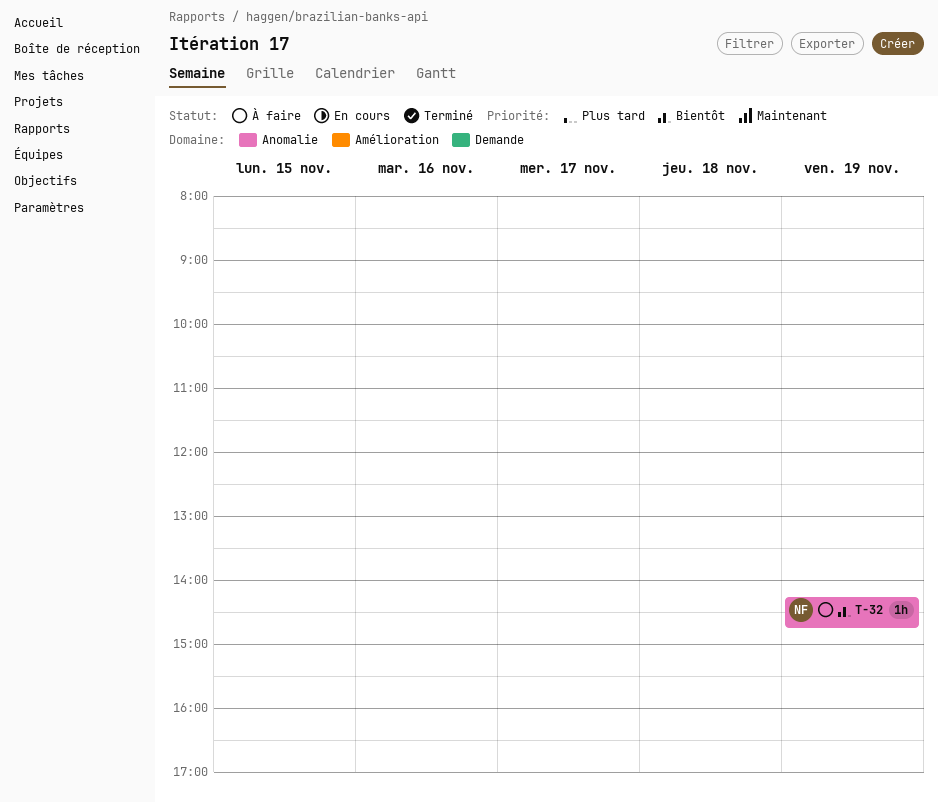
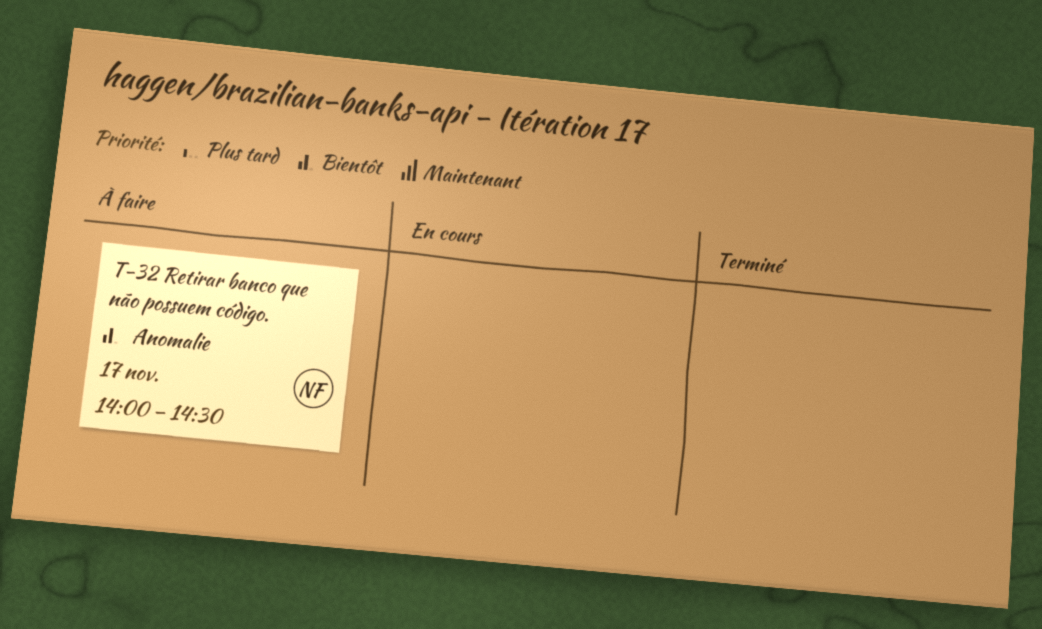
T-32, day: Nov 19 -> Nov 17
T-32, begins: 14:15 -> 14:00
T-32, ends: 14:45 -> 14:30

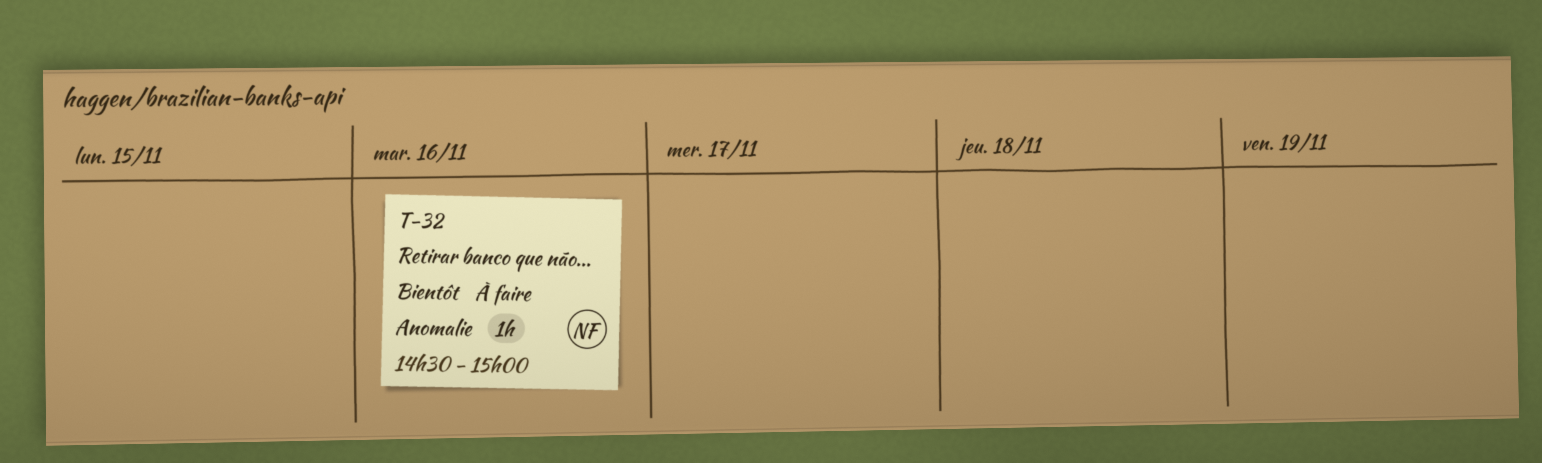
T-32, day: Nov 17 -> Nov 16
T-32, begins: 14:00 -> 14:30
T-32, ends: 14:30 -> 15:00

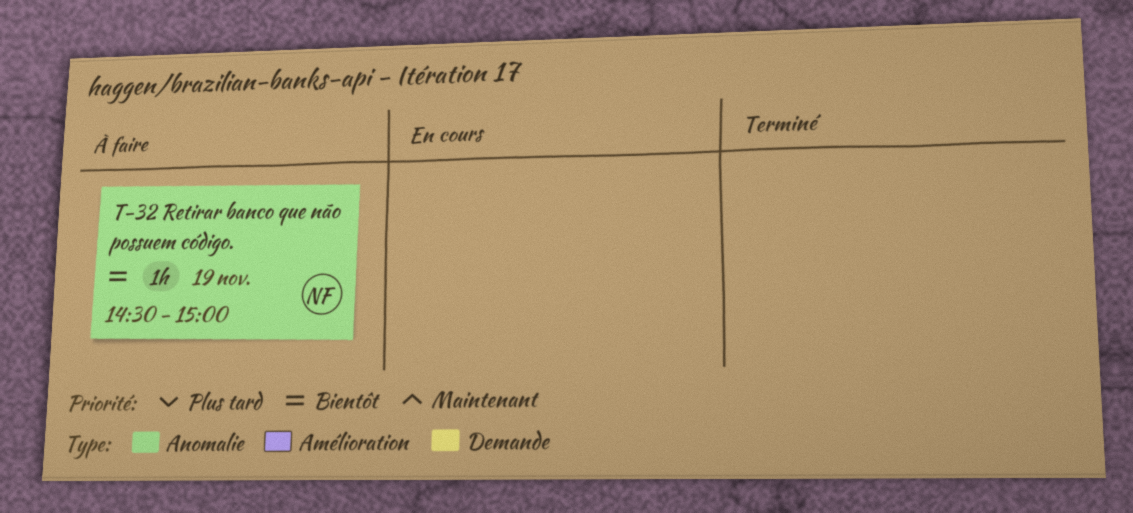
T-32, day: Nov 16 -> Nov 19

